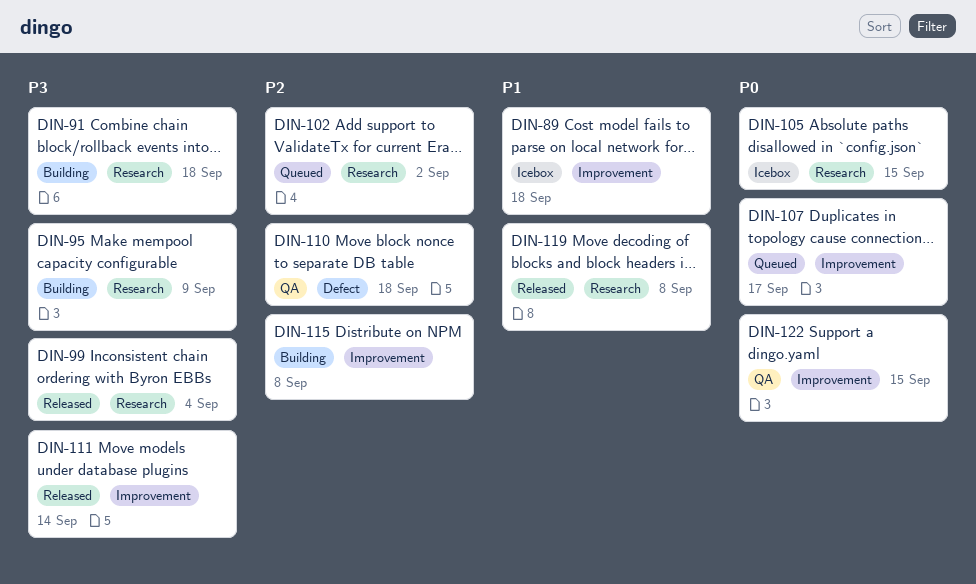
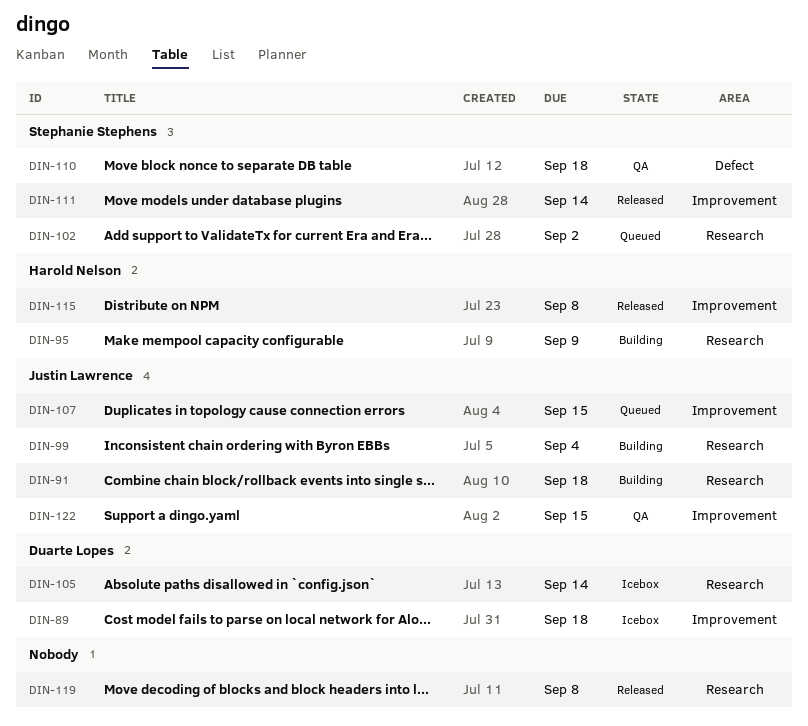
DIN-99, status: Released -> Building
DIN-105, due: Sep 15 -> Sep 14
DIN-107, due: Sep 17 -> Sep 15
DIN-115, status: Building -> Released

